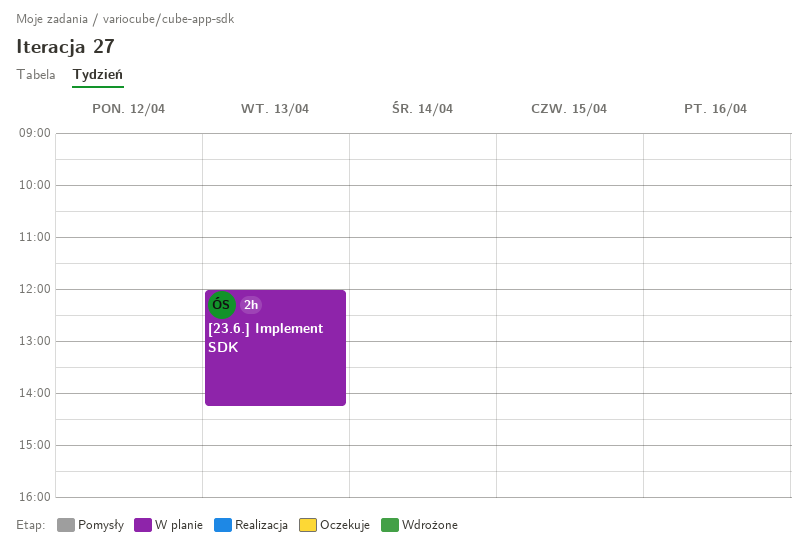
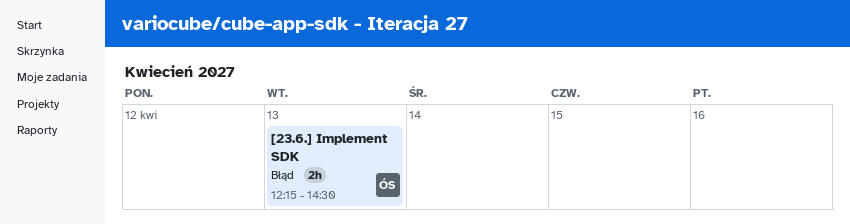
[23.6.] Implement SDK, begins: 12:00 -> 12:15
[23.6.] Implement SDK, ends: 14:15 -> 14:30

